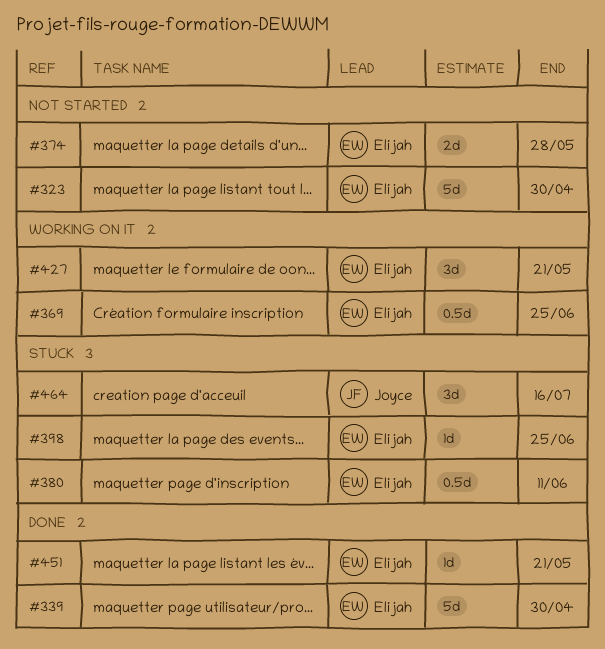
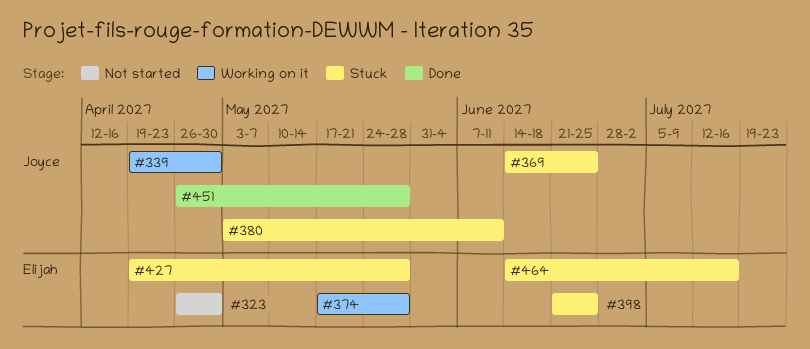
#339, status: Done -> Working on it
#339, owner: Elijah -> Joyce
#369, status: Working on it -> Stuck
#369, owner: Elijah -> Joyce
#374, status: Not started -> Working on it
#380, owner: Elijah -> Joyce
#427, status: Working on it -> Stuck
#427, due: May 21 -> May 28
#451, owner: Elijah -> Joyce
#451, due: May 21 -> May 28
#464, owner: Joyce -> Elijah

